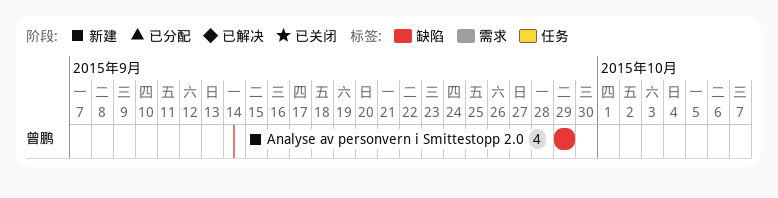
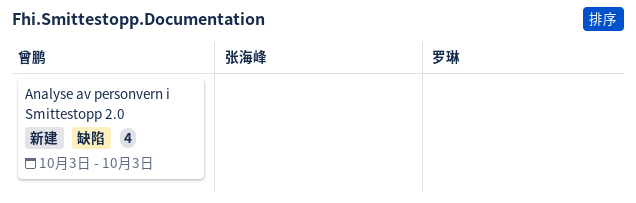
Analyse av personvern i Smittestopp 2.0, start: Sep 29 -> Oct 3
Analyse av personvern i Smittestopp 2.0, due: Sep 29 -> Oct 3

